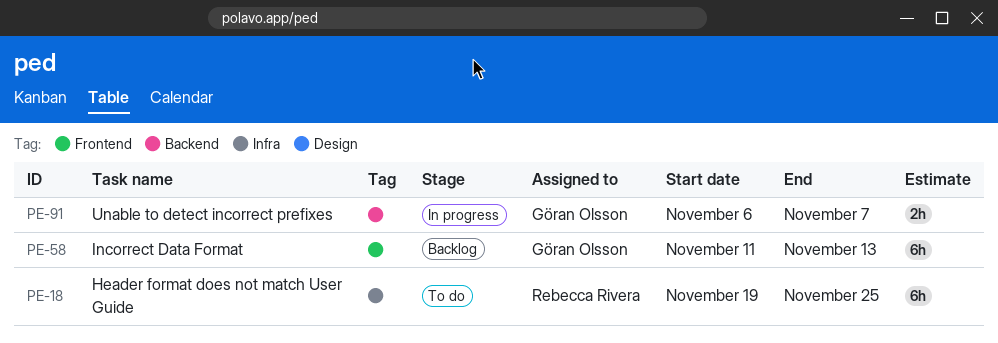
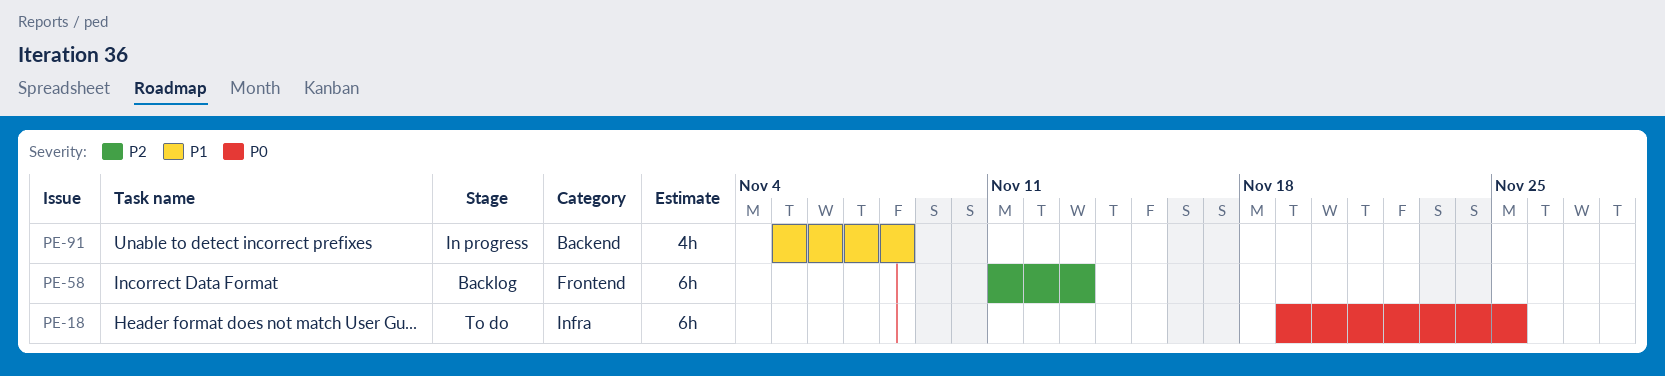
PE-91, estimate: 2h -> 4h
PE-91, start: Nov 6 -> Nov 5
PE-91, due: Nov 7 -> Nov 8

